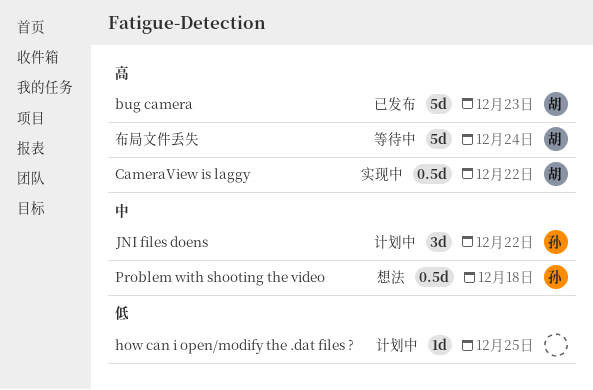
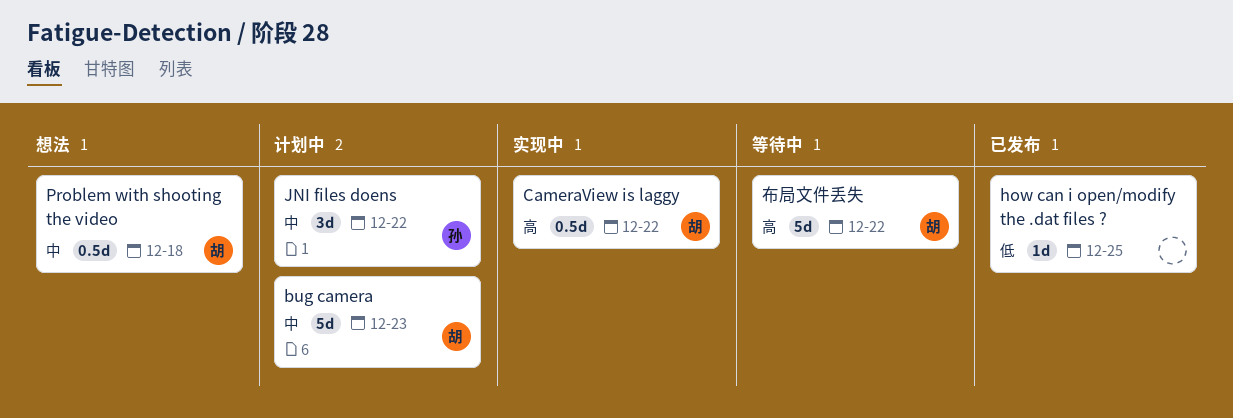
bug camera, status: 已发布 -> 计划中
bug camera, priority: 高 -> 中
how can i open/modify the .dat files ?, status: 计划中 -> 已发布
Problem with shooting the video, owner: 孙 -> 胡
布局文件丢失, due: Dec 24 -> Dec 22

